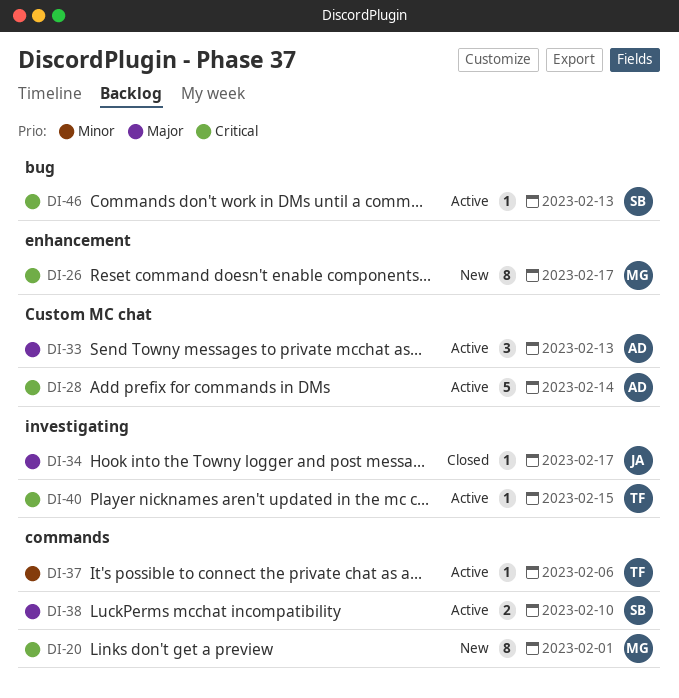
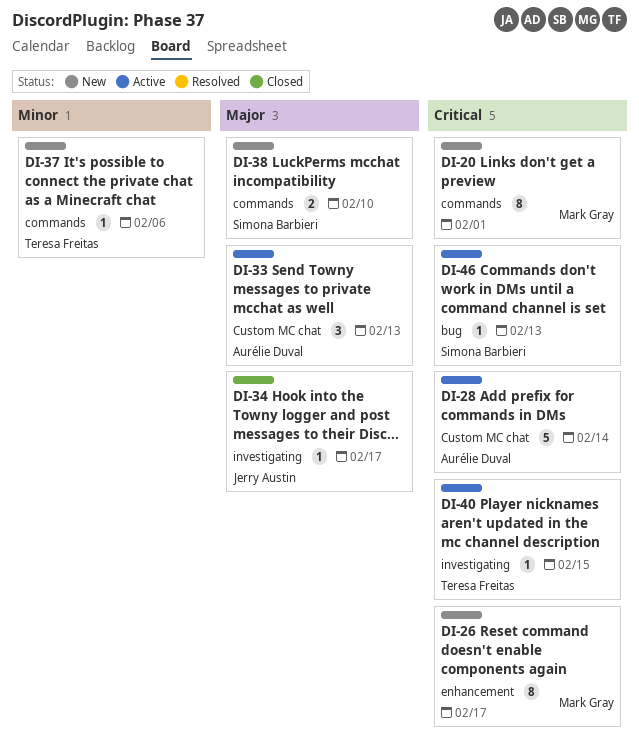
DI-37, status: Active -> New
DI-38, status: Active -> New

